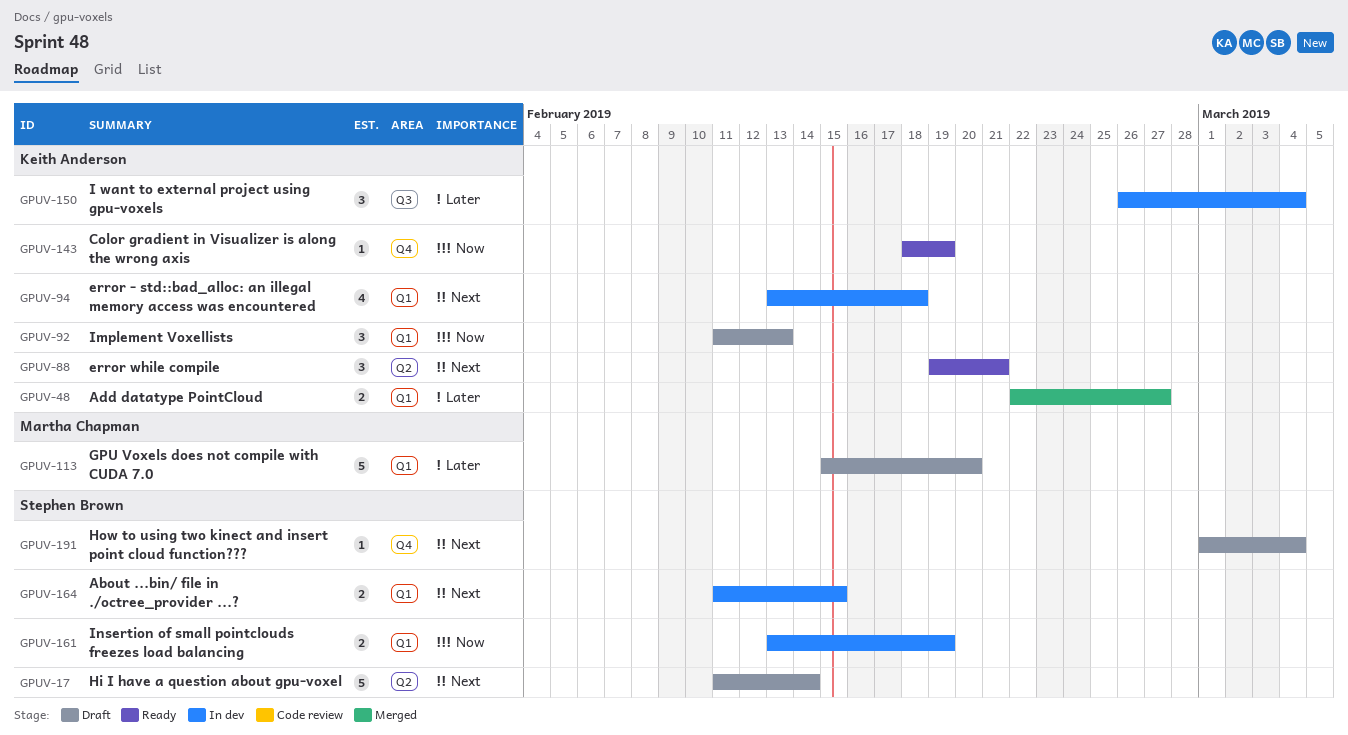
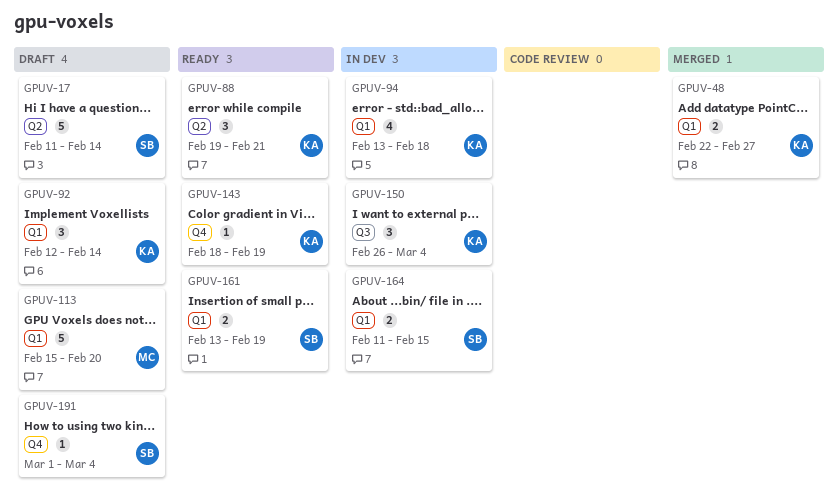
GPUV-92, start: Feb 11 -> Feb 12
GPUV-92, due: Feb 13 -> Feb 14
GPUV-161, status: In dev -> Ready

